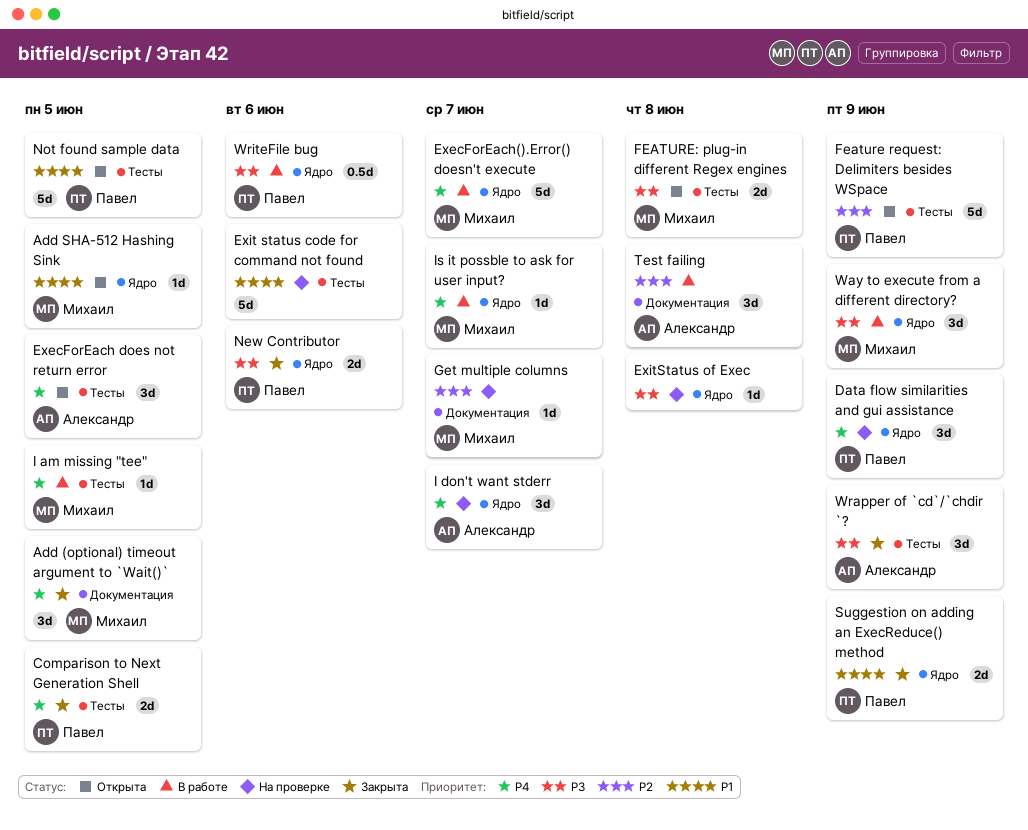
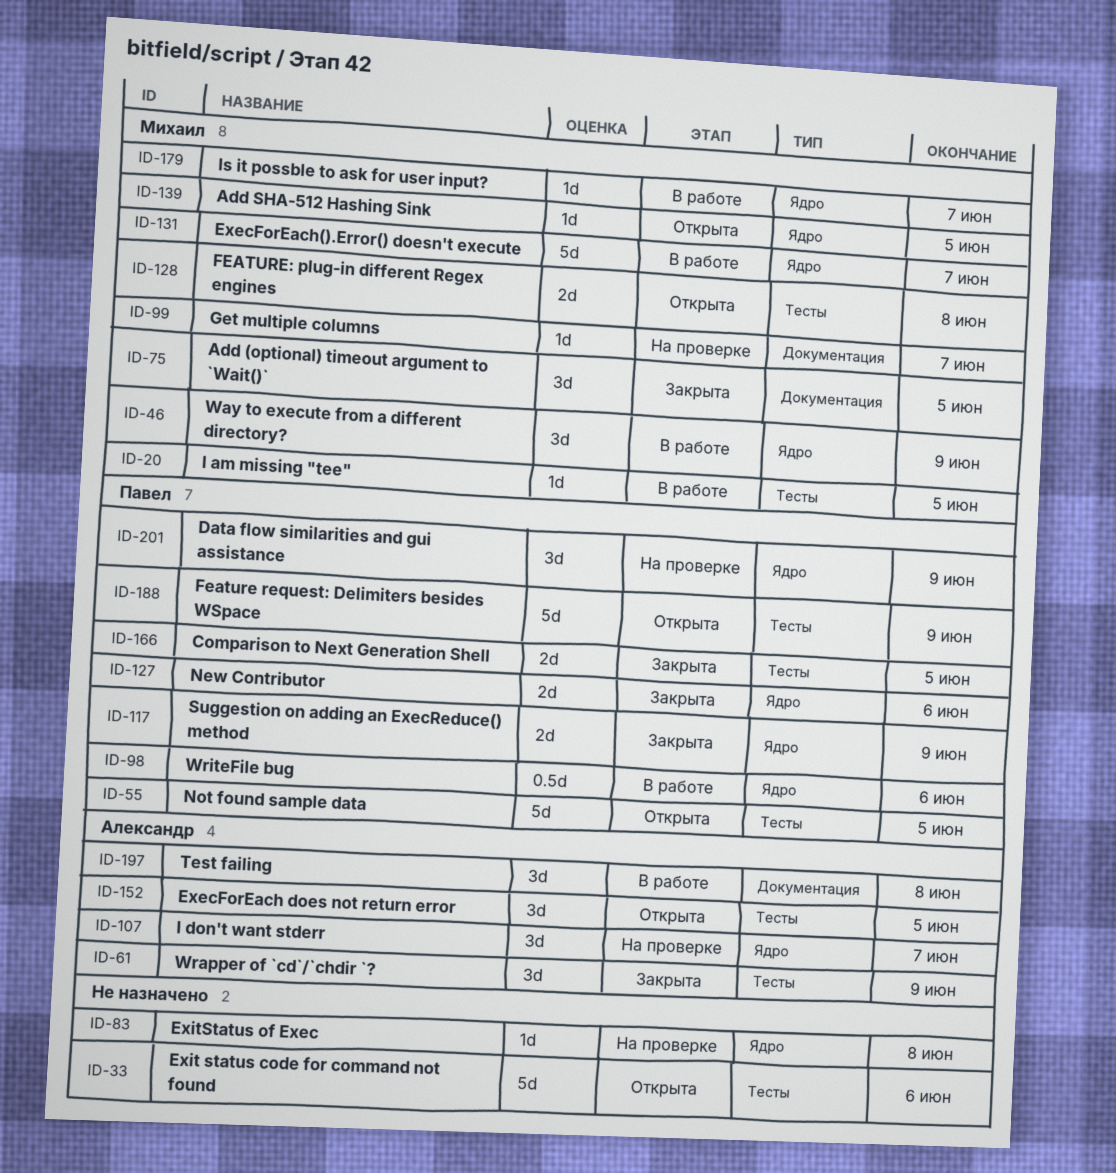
Exit status code for command not found, status: На проверке -> Открыта

